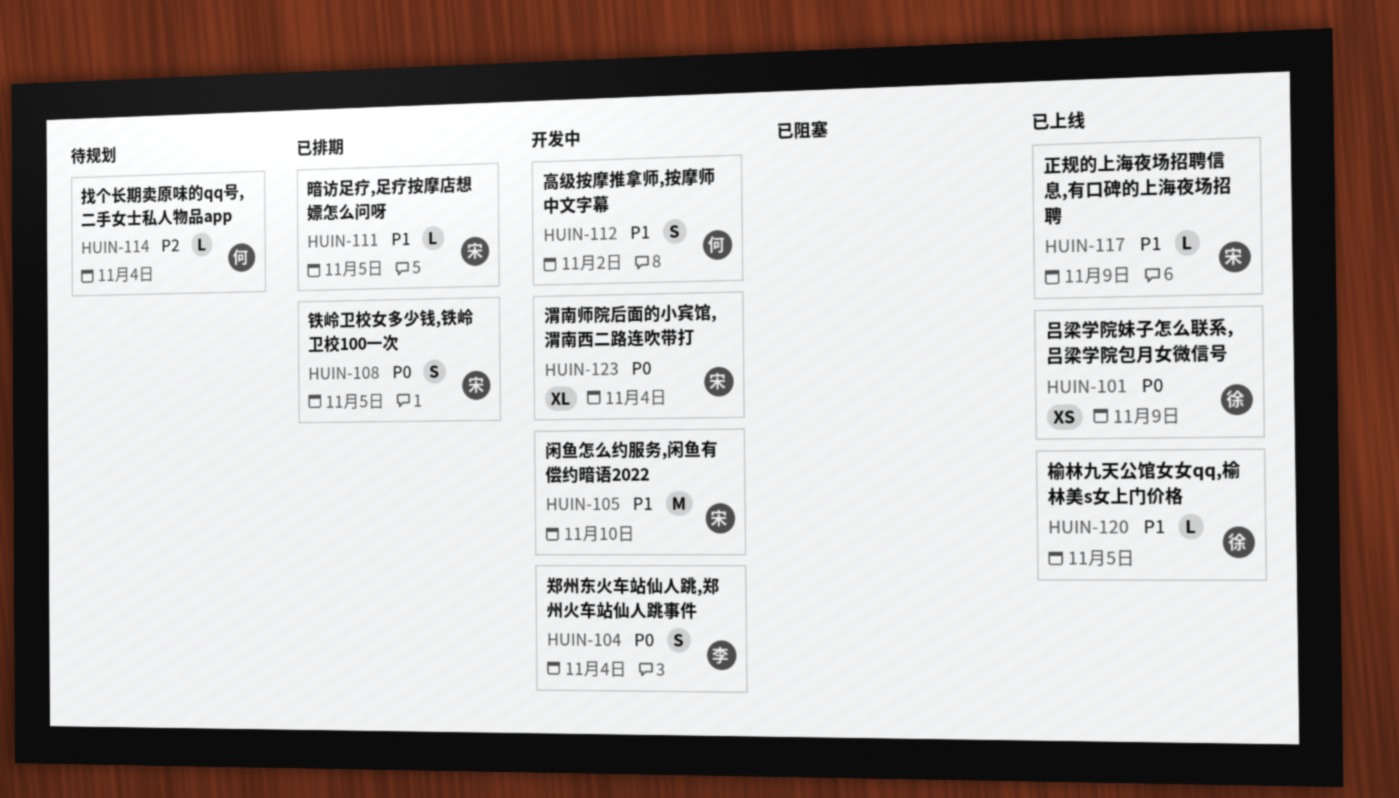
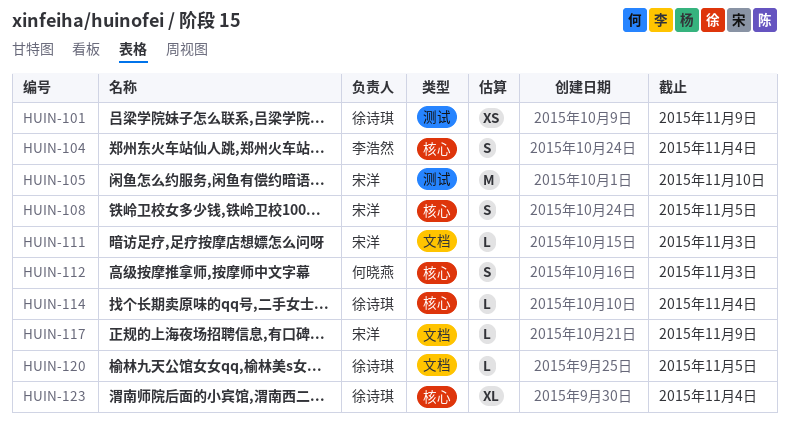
HUIN-111, due: Nov 5 -> Nov 3
HUIN-112, due: Nov 2 -> Nov 3
HUIN-114, owner: 何晓燕 -> 徐诗琪
HUIN-123, owner: 宋洋 -> 徐诗琪

